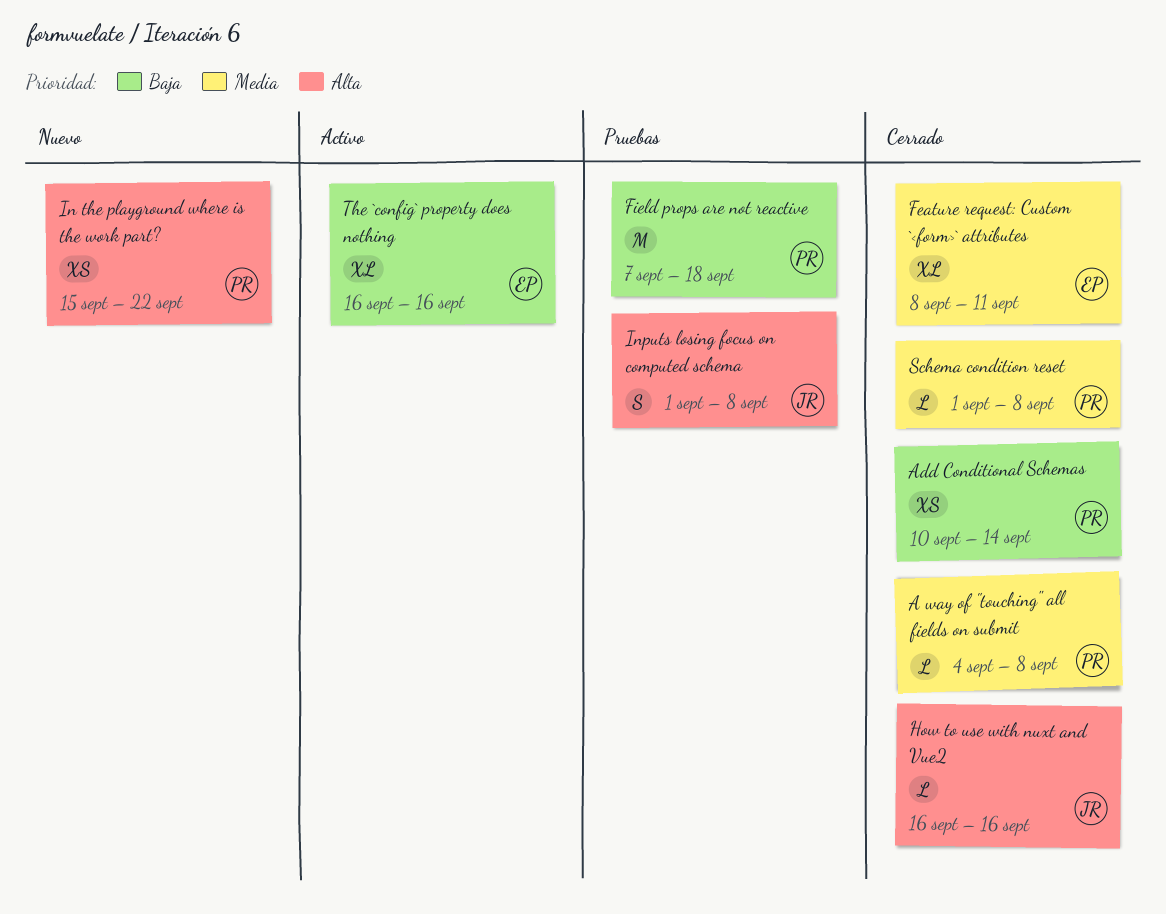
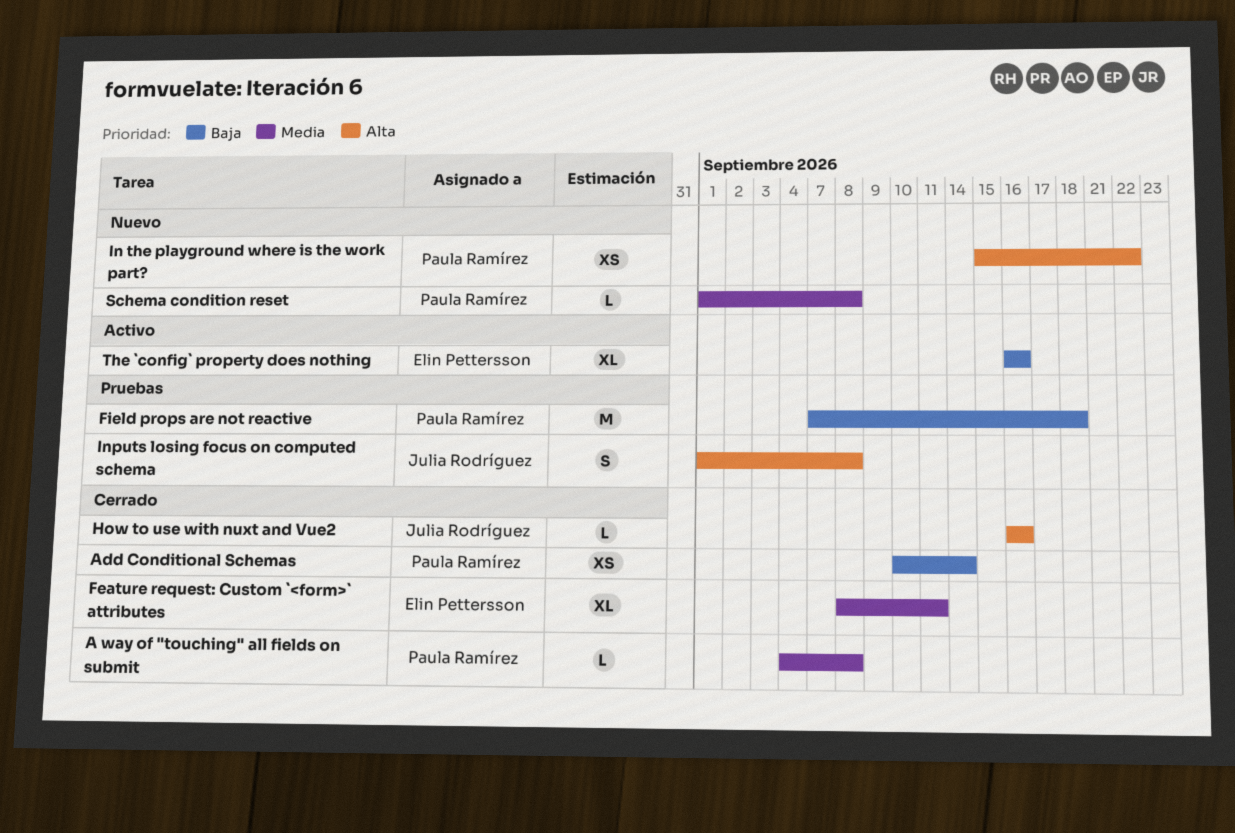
Schema condition reset, status: Cerrado -> Nuevo

